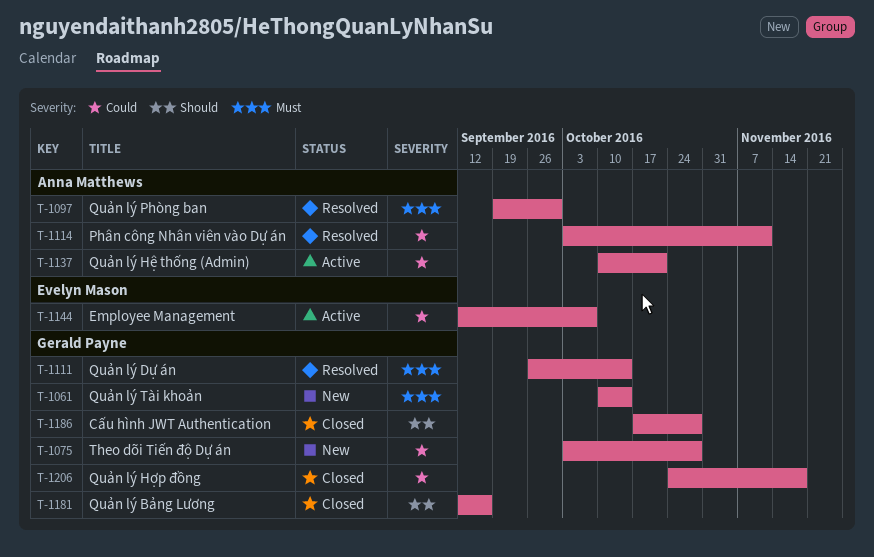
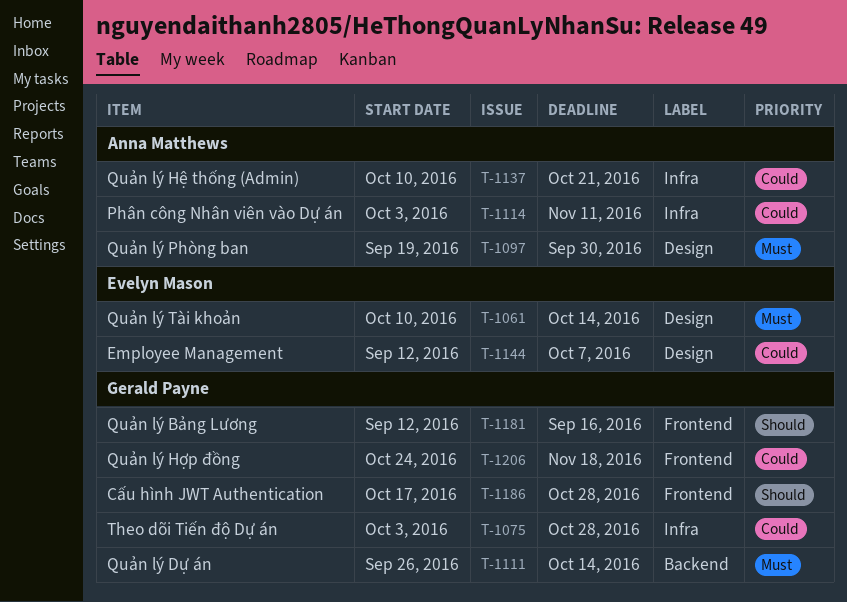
T-1061, owner: Gerald Payne -> Evelyn Mason

